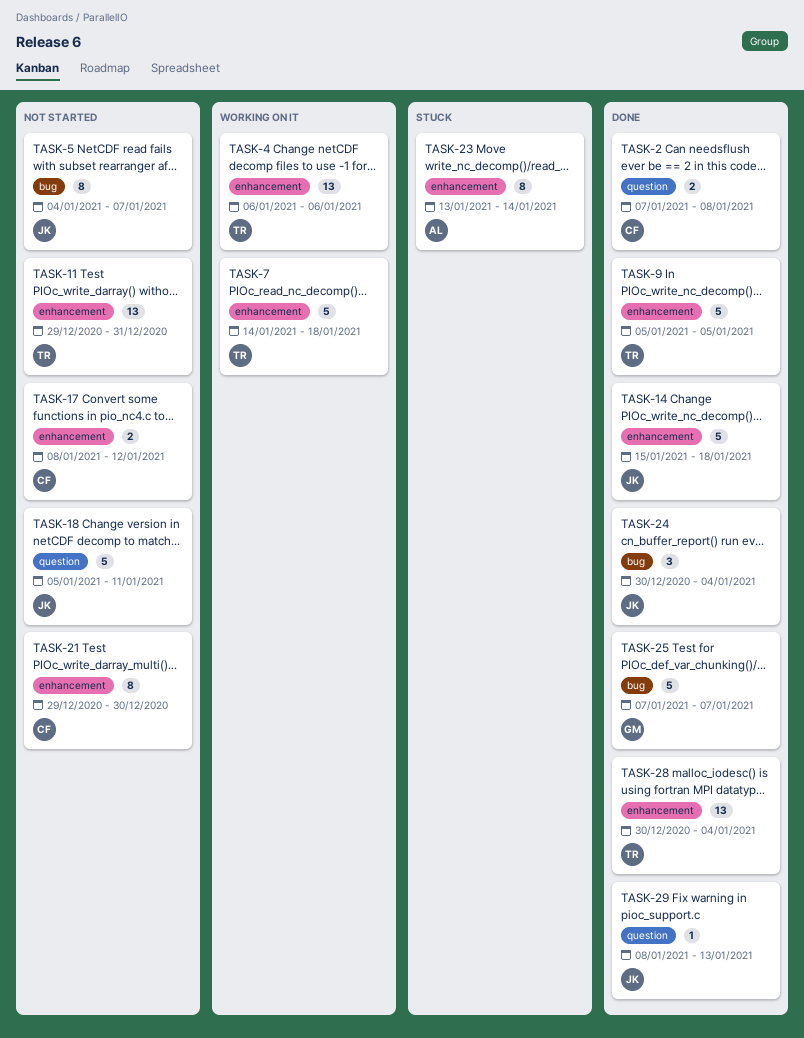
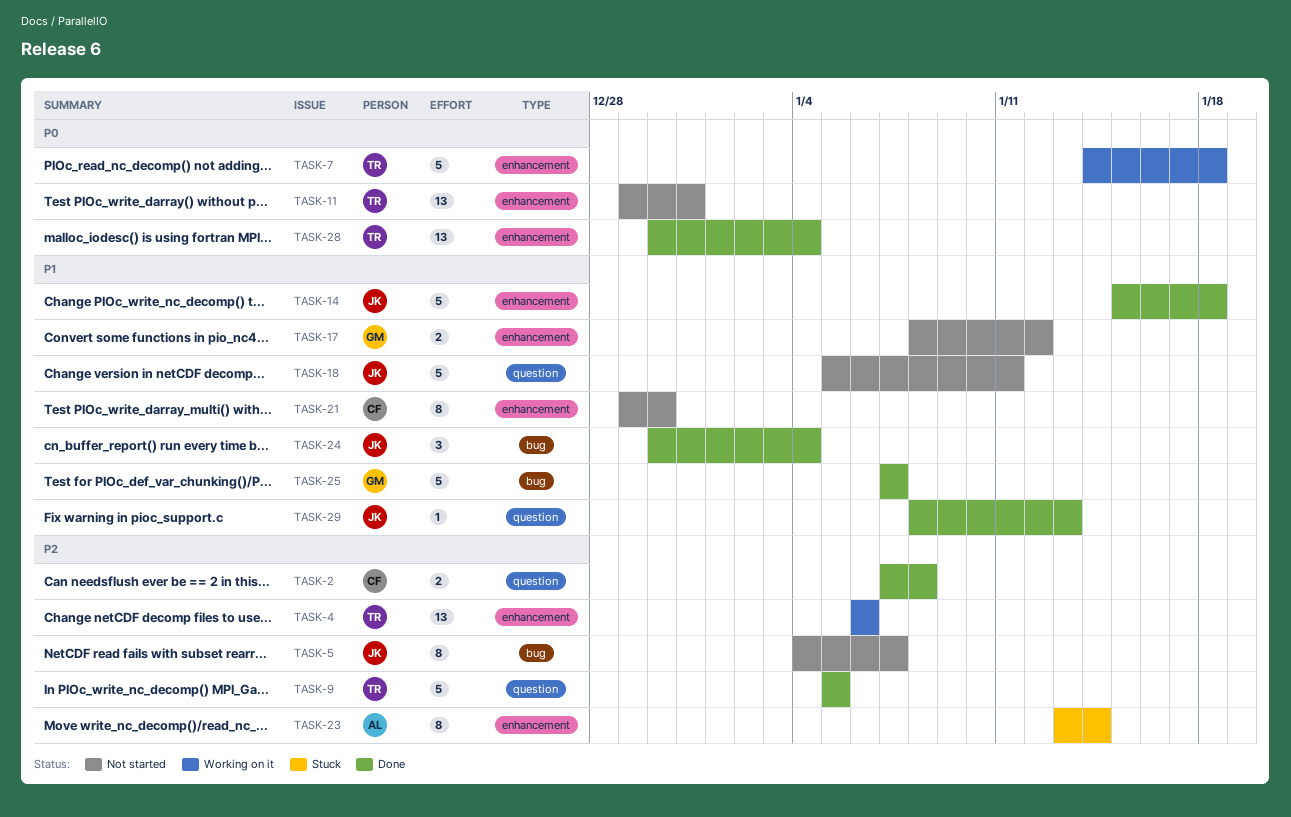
TASK-9, label: enhancement -> question
TASK-17, owner: CF -> GM

